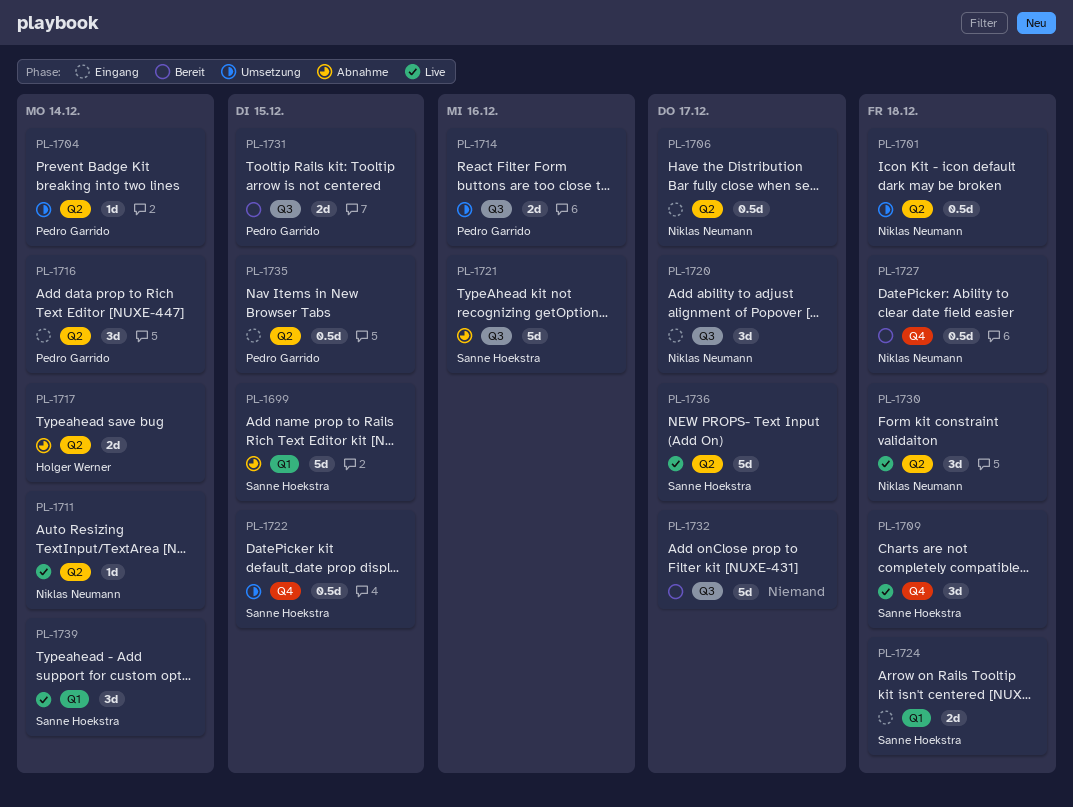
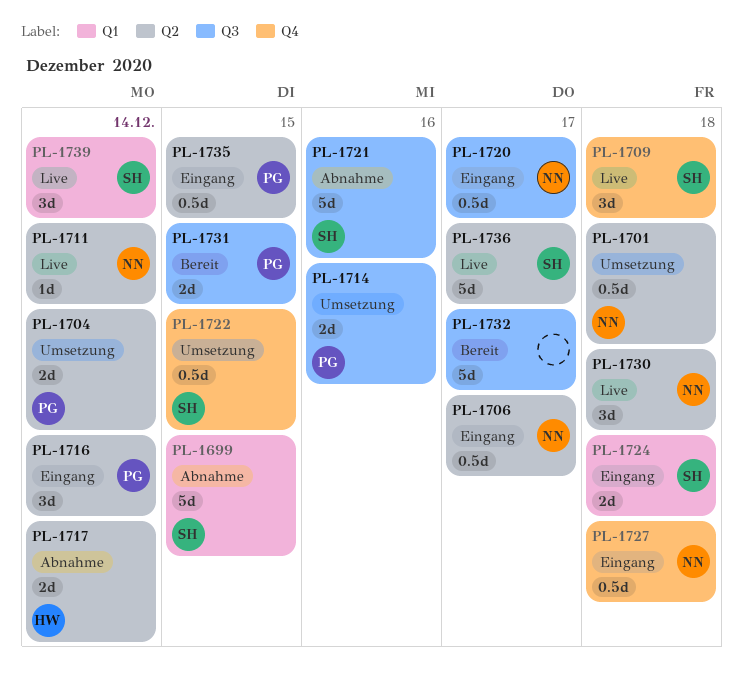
PL-1704, estimate: 1d -> 2d
PL-1720, estimate: 3d -> 0.5d
PL-1727, status: Bereit -> Eingang

